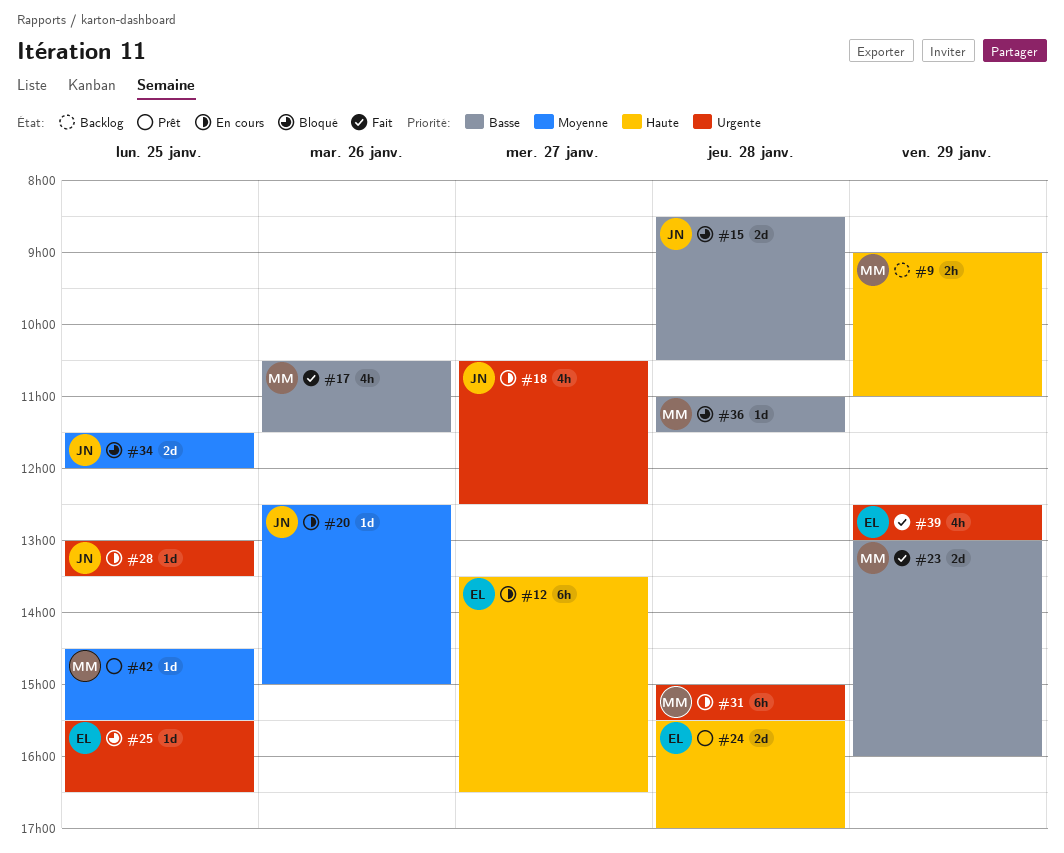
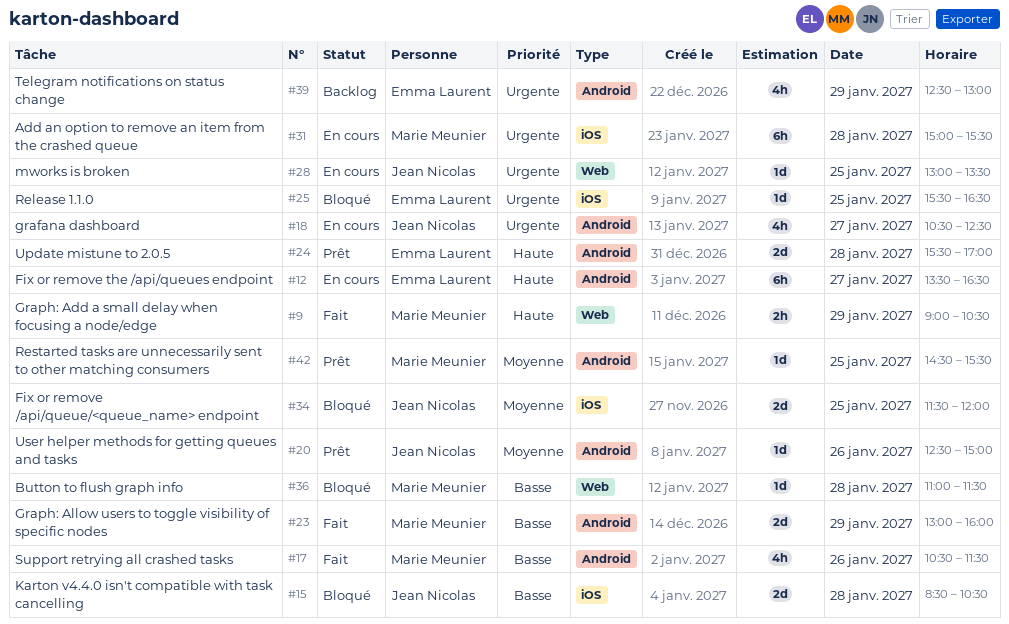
#9, status: Backlog -> Fait
#9, ends: 11:00 -> 10:30
#20, status: En cours -> Prêt
#39, status: Fait -> Backlog

